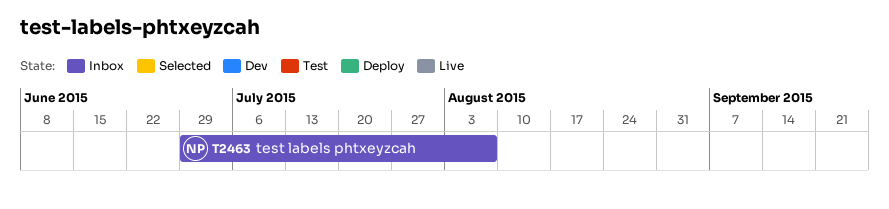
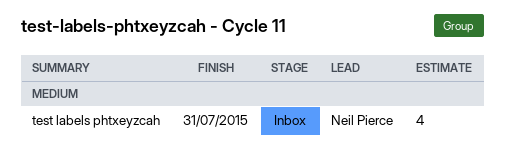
test labels phtxeyzcah, due: Aug 7 -> Jul 31

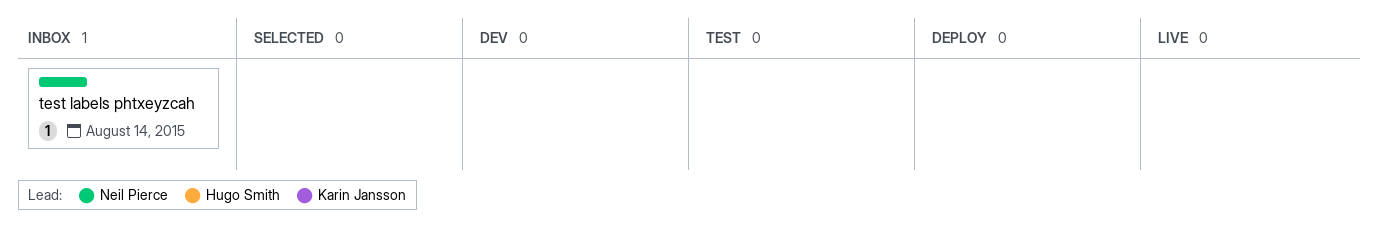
test labels phtxeyzcah, estimate: 4 -> 1
test labels phtxeyzcah, due: Jul 31 -> Aug 14

